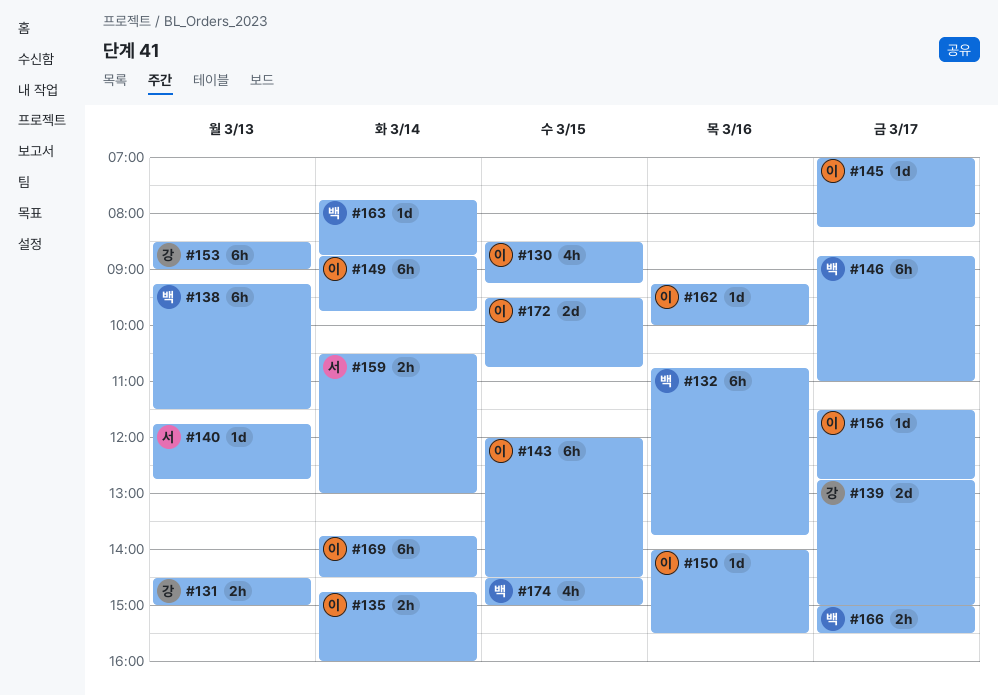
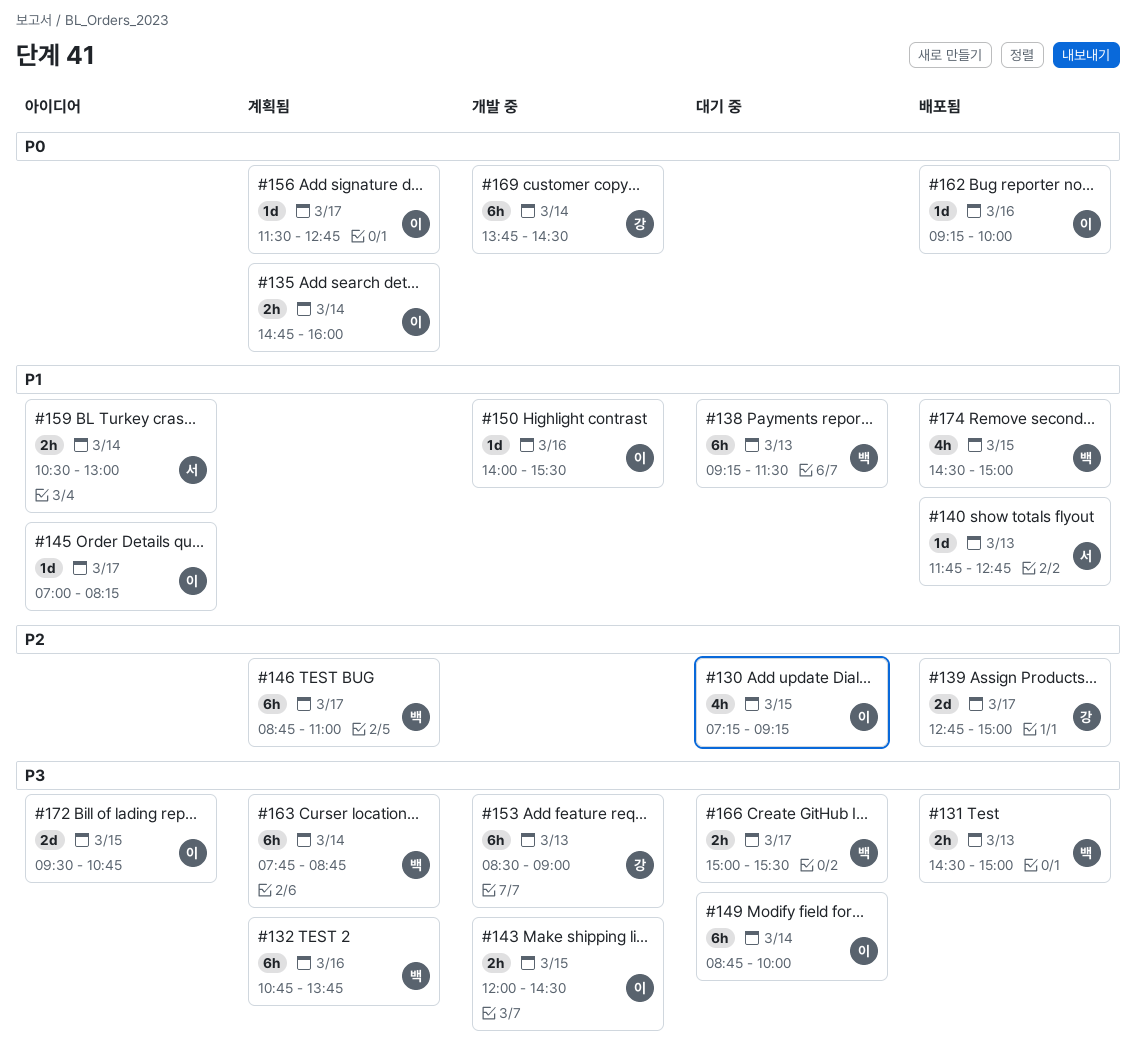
#130, begins: 08:30 -> 07:15
#131, owner: 강 -> 백
#143, estimate: 6h -> 2h
#149, ends: 09:45 -> 10:00
#163, estimate: 1d -> 6h
#169, owner: 이 -> 강

